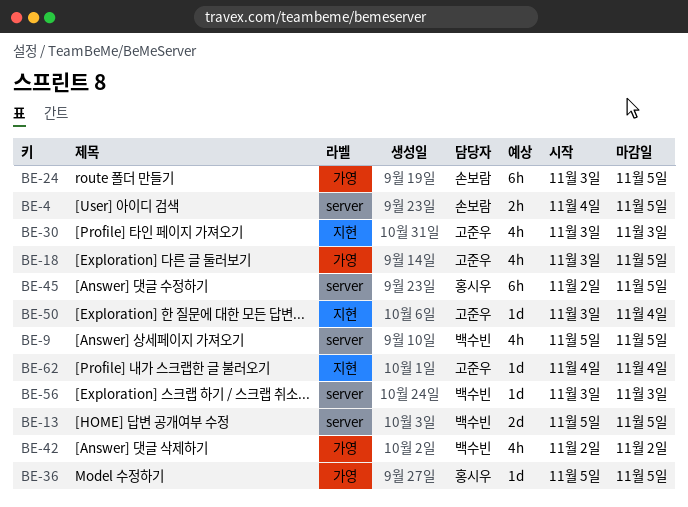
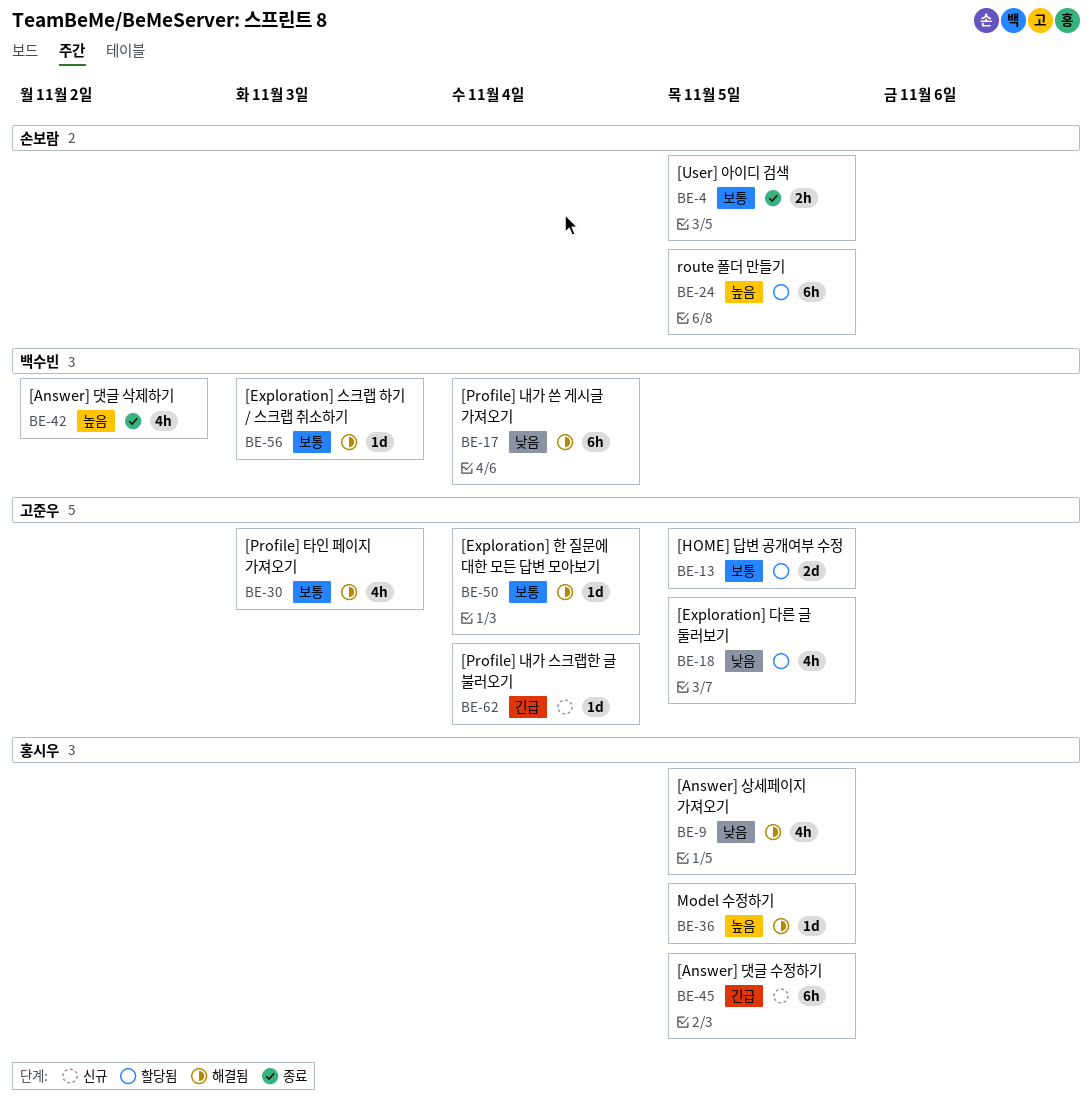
BE-9, owner: 백수빈 -> 홍시우
BE-13, owner: 백수빈 -> 고준우
BE-17: none -> present

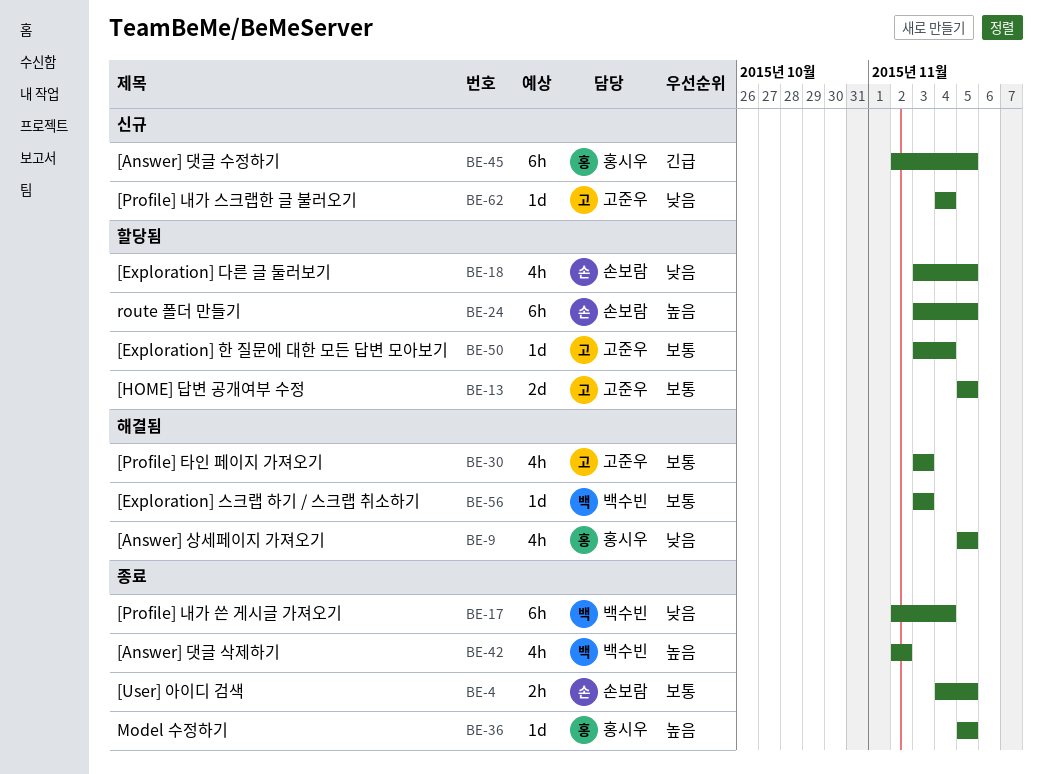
BE-17, status: 해결됨 -> 종료
BE-18, owner: 고준우 -> 손보람
BE-36, status: 해결됨 -> 종료
BE-50, status: 해결됨 -> 할당됨
BE-62, priority: 긴급 -> 낮음

